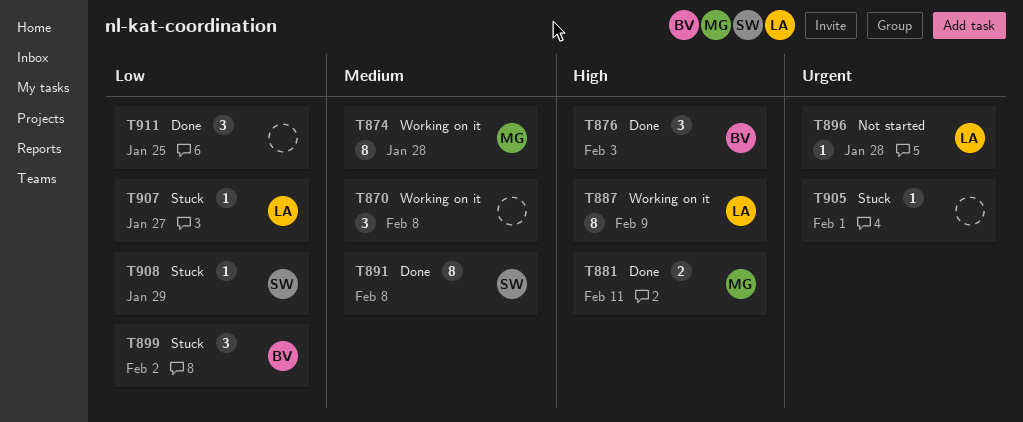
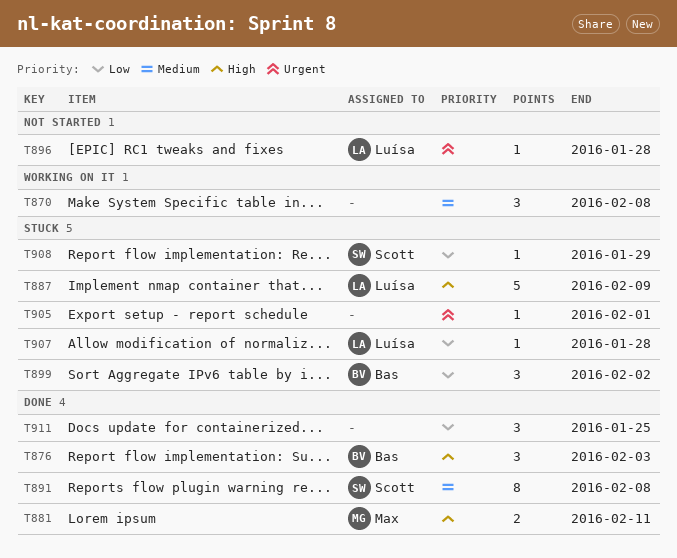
T874: present -> none
T887, status: Working on it -> Stuck
T887, estimate: 8 -> 5
T907, due: Jan 27 -> Jan 28

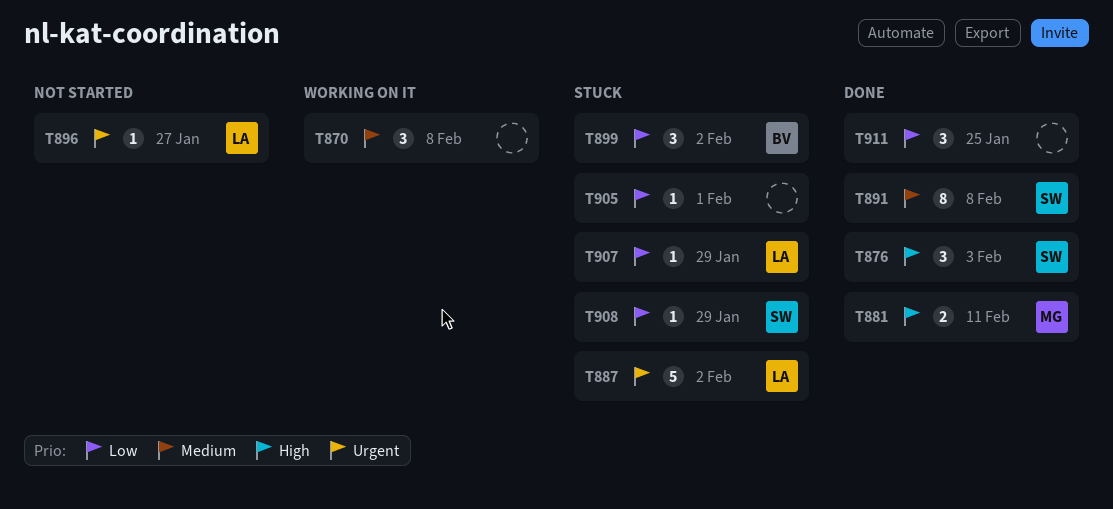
T876, owner: Bas -> Scott
T887, priority: High -> Urgent
T887, due: Feb 9 -> Feb 2
T896, due: Jan 28 -> Jan 27
T905, priority: Urgent -> Low
T907, due: Jan 28 -> Jan 29

